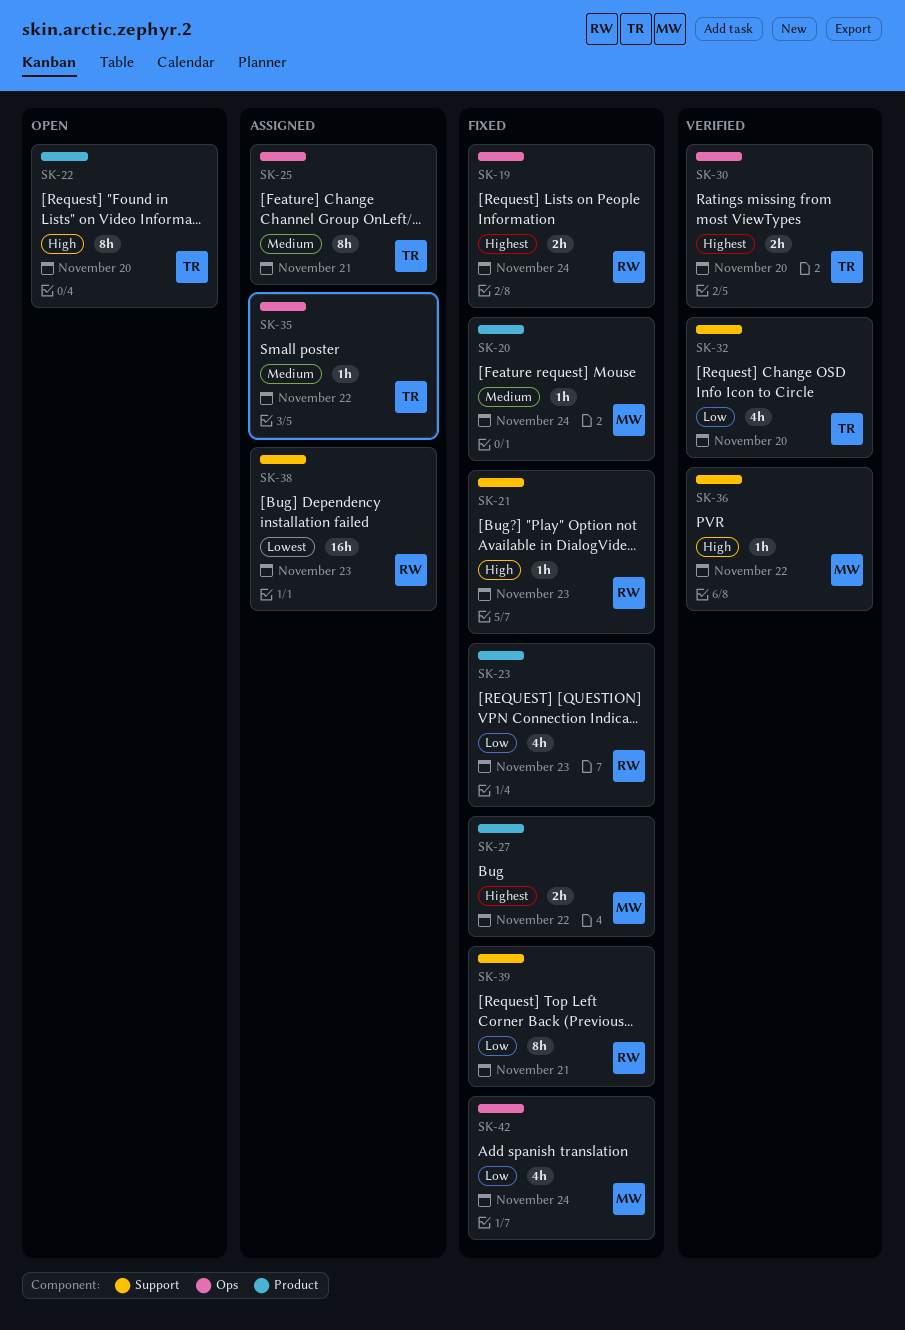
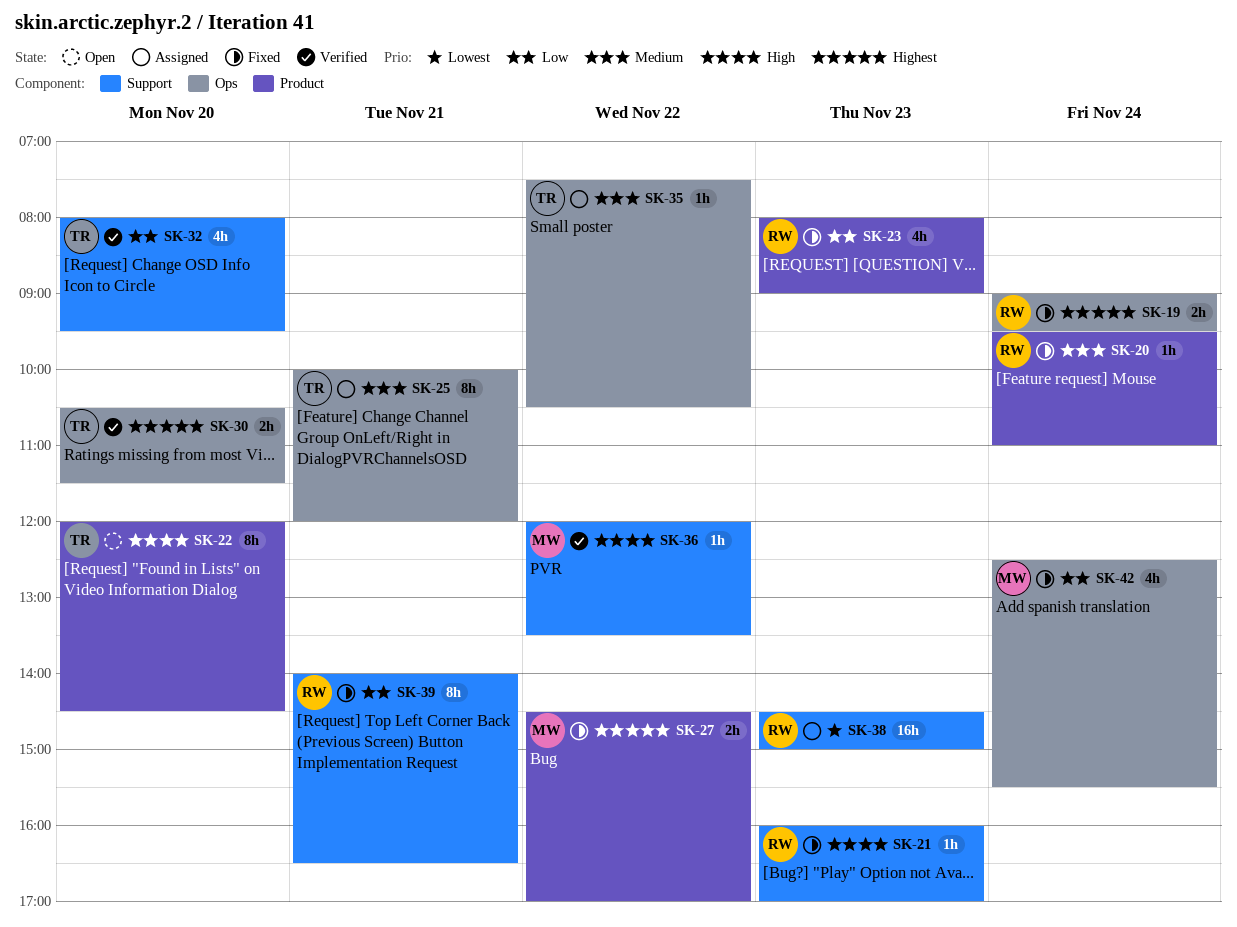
SK-20, owner: MW -> RW

